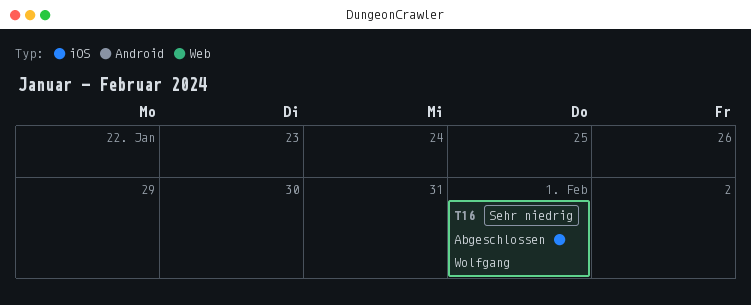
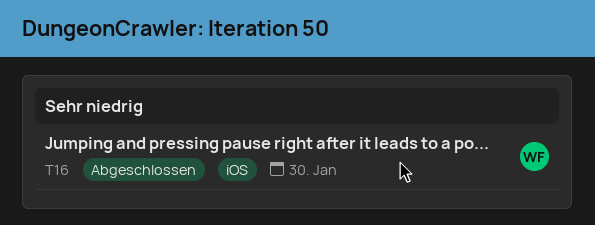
T16, due: Feb 1 -> Jan 30

